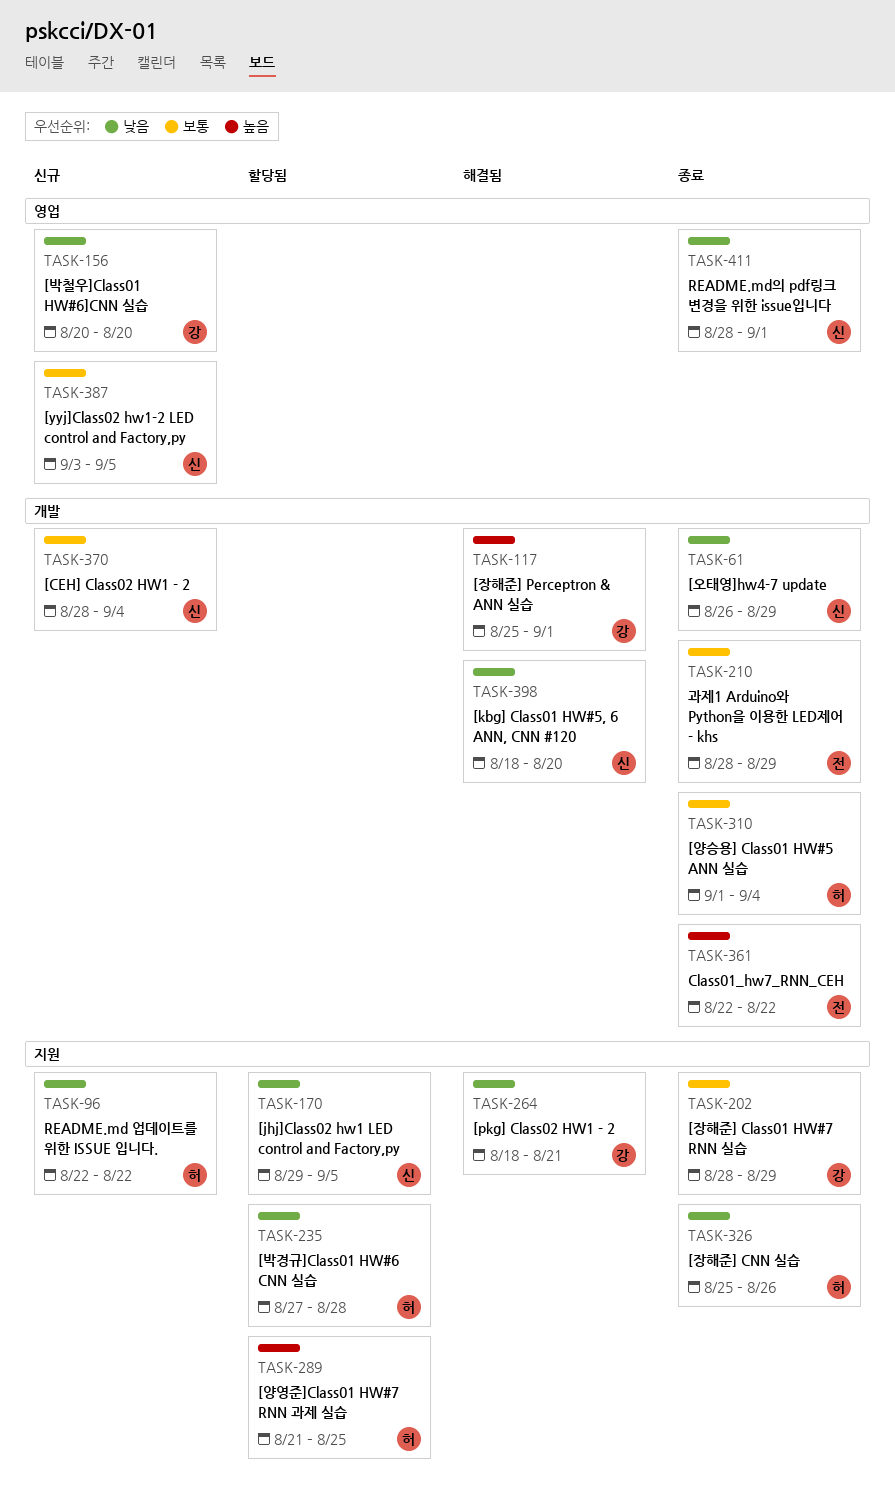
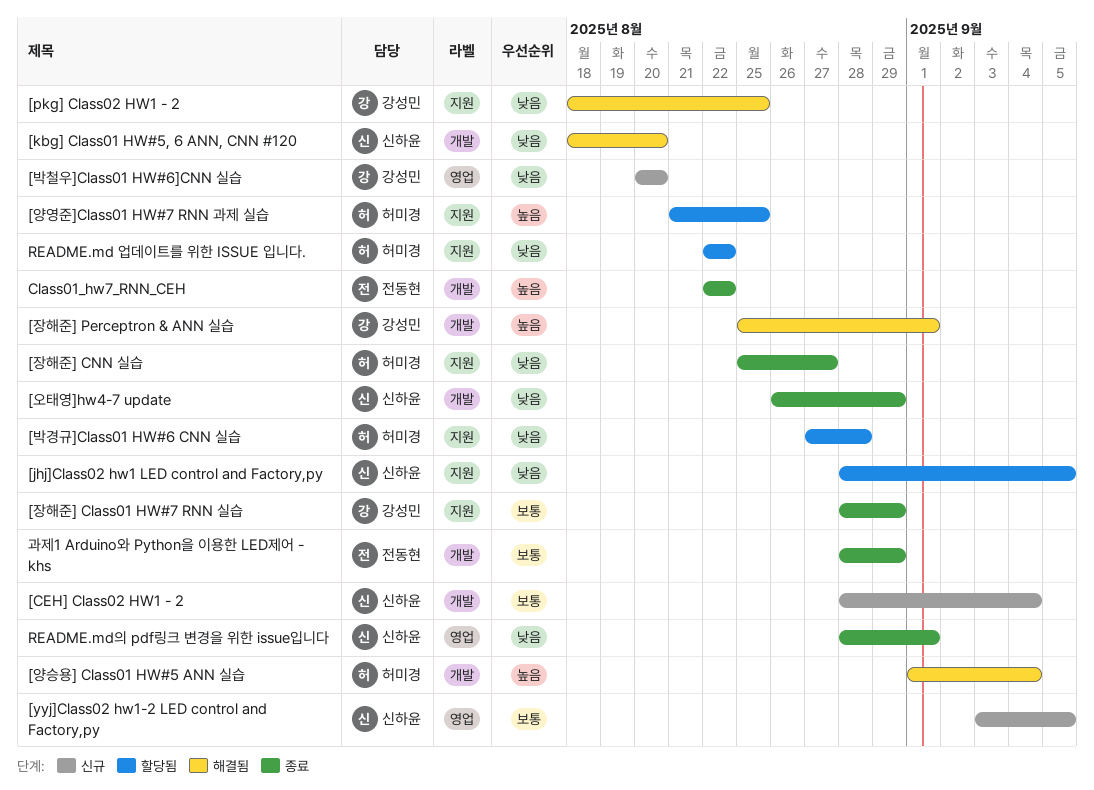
[jhj]Class02 hw1 LED control and Factory,py, start: Aug 29 -> Aug 28
[pkg] Class02 HW1 - 2, due: Aug 21 -> Aug 25
[양승용] Class01 HW#5 ANN 실습, status: 종료 -> 해결됨
[양승용] Class01 HW#5 ANN 실습, priority: 보통 -> 높음
[장해준] CNN 실습, due: Aug 26 -> Aug 27
README.md 업데이트를 위한 ISSUE 입니다., status: 신규 -> 할당됨

